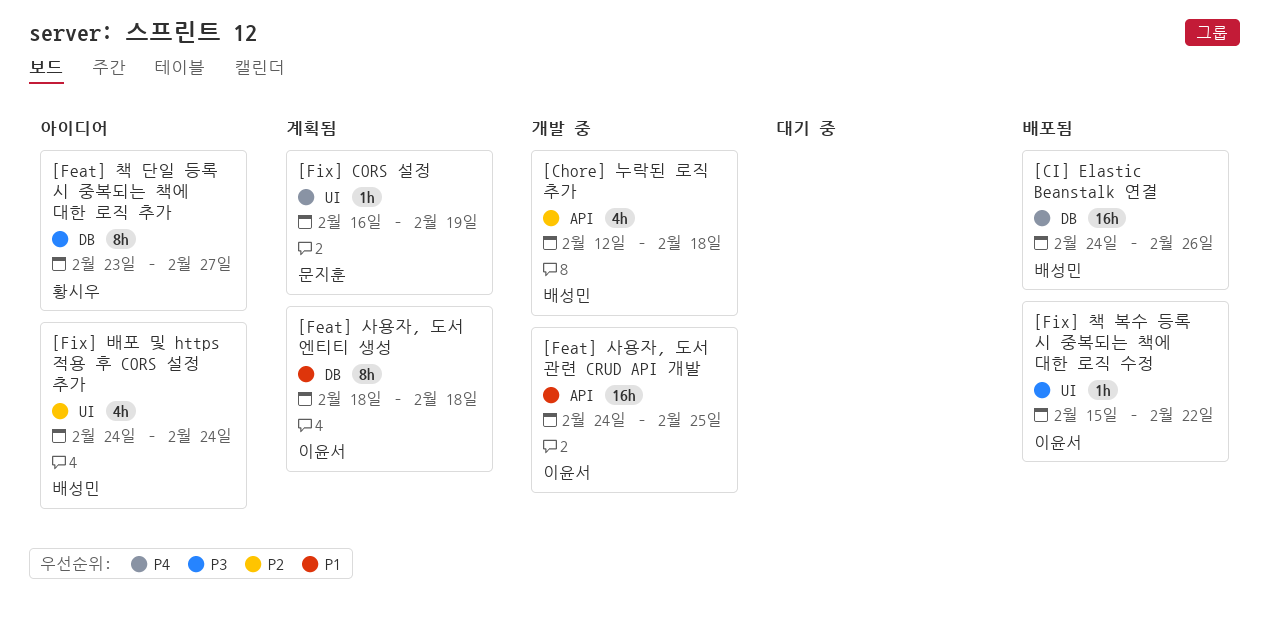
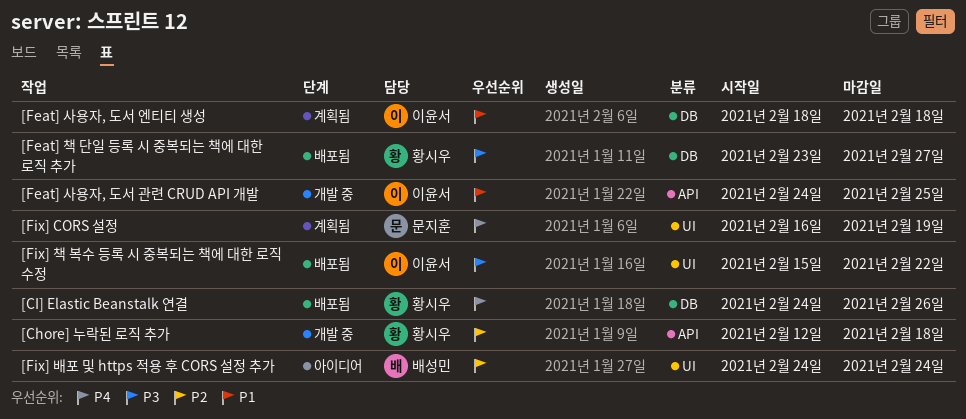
[Chore] 누락된 로직 추가, owner: 배성민 -> 황시우
[CI] Elastic Beanstalk 연결, owner: 배성민 -> 황시우
[Feat] 책 단일 등록 시 중복되는 책에 대한 로직 추가, status: 아이디어 -> 배포됨

